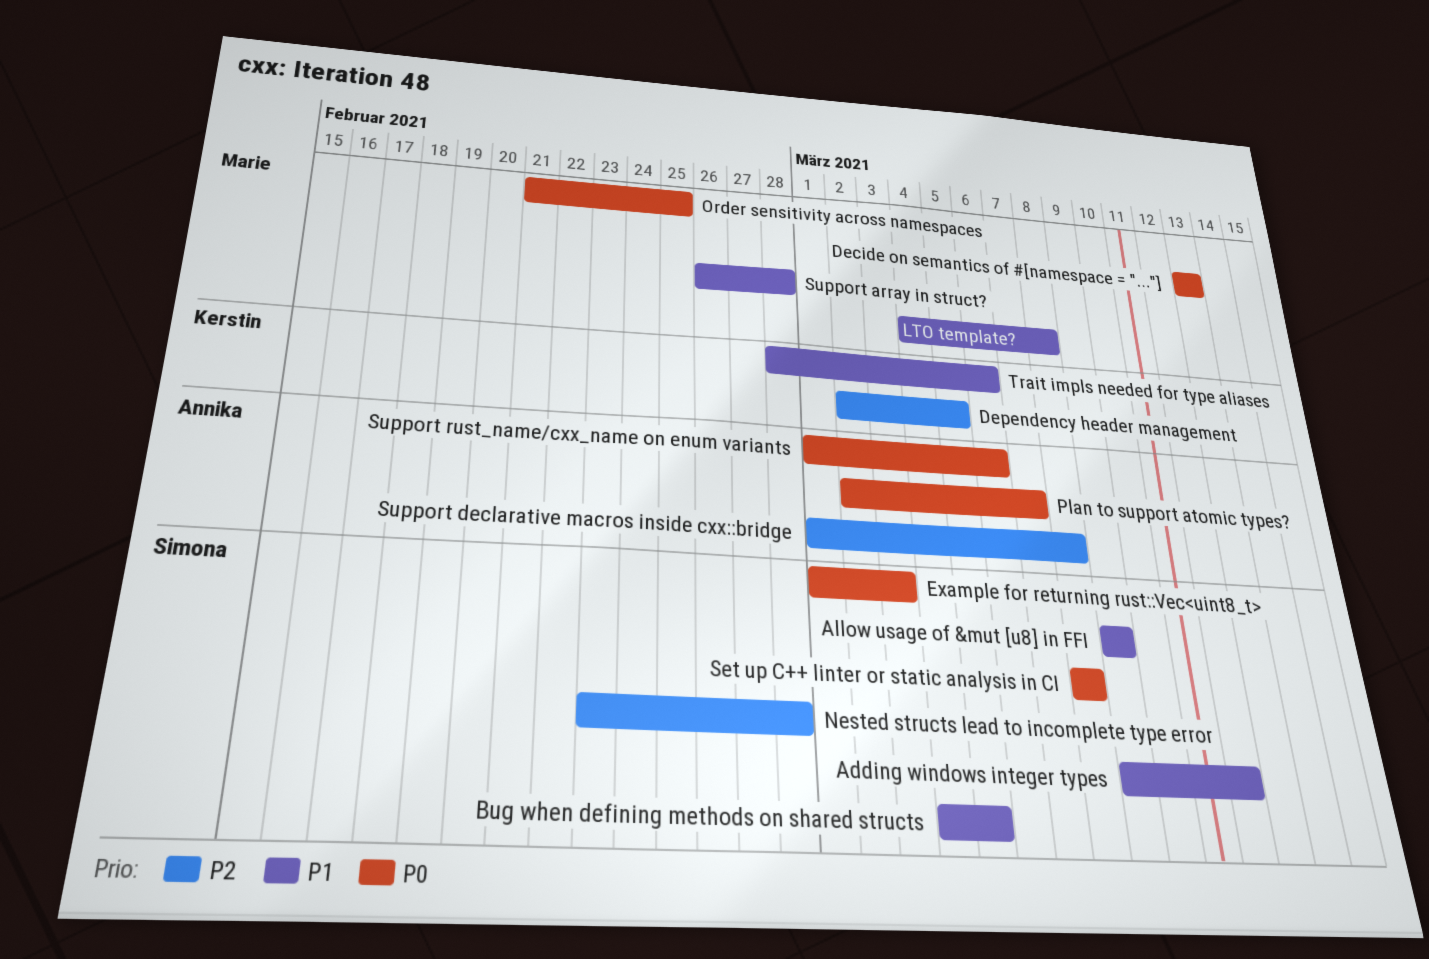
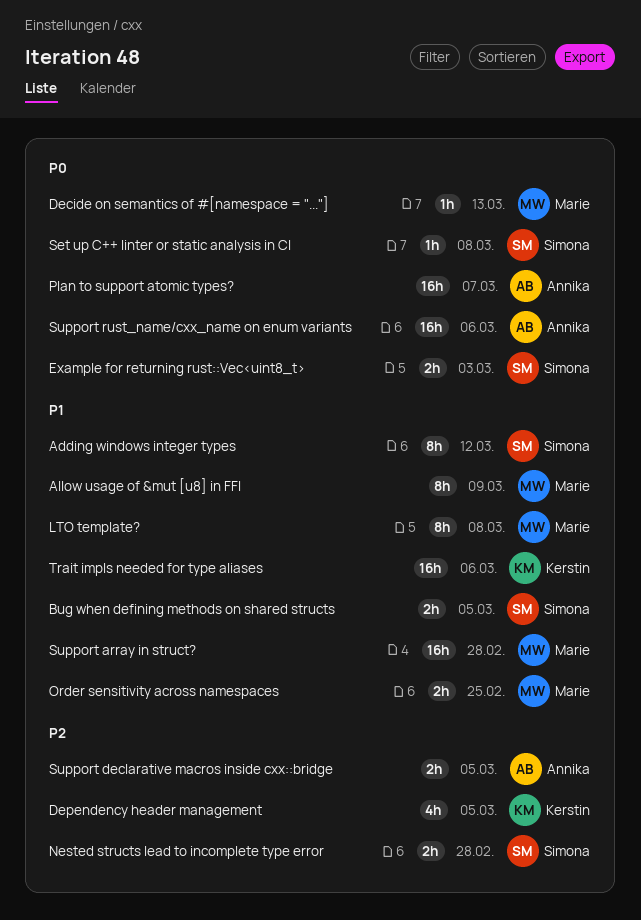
Allow usage of &mut [u8] in FFI, owner: Simona -> Marie
Order sensitivity across namespaces, priority: P0 -> P1
Support declarative macros inside cxx::bridge, due: Mar 8 -> Mar 5

